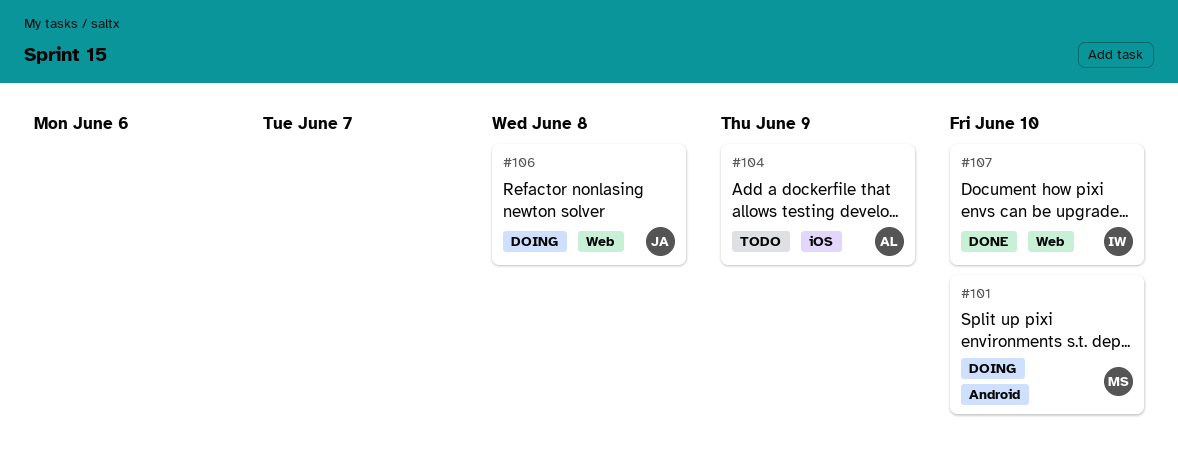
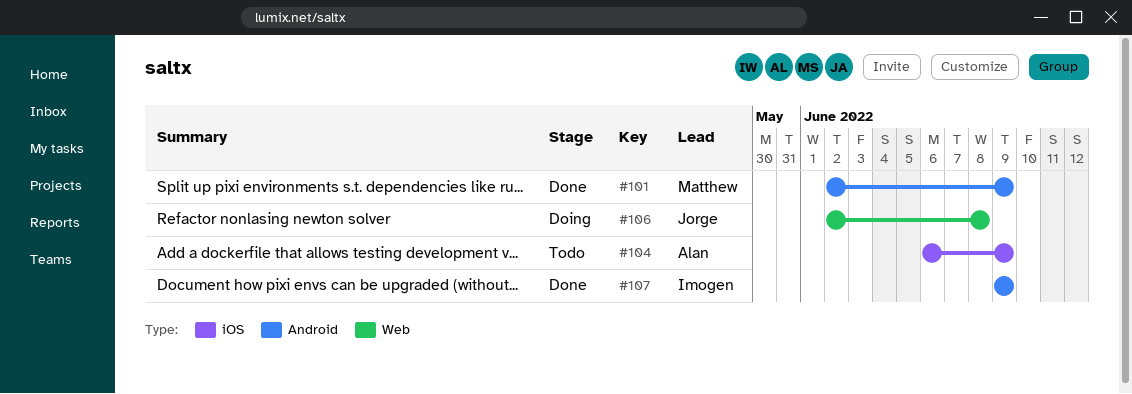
#101, status: Doing -> Done
#101, due: Jun 10 -> Jun 9
#107, label: Web -> Android
#107, due: Jun 10 -> Jun 9

